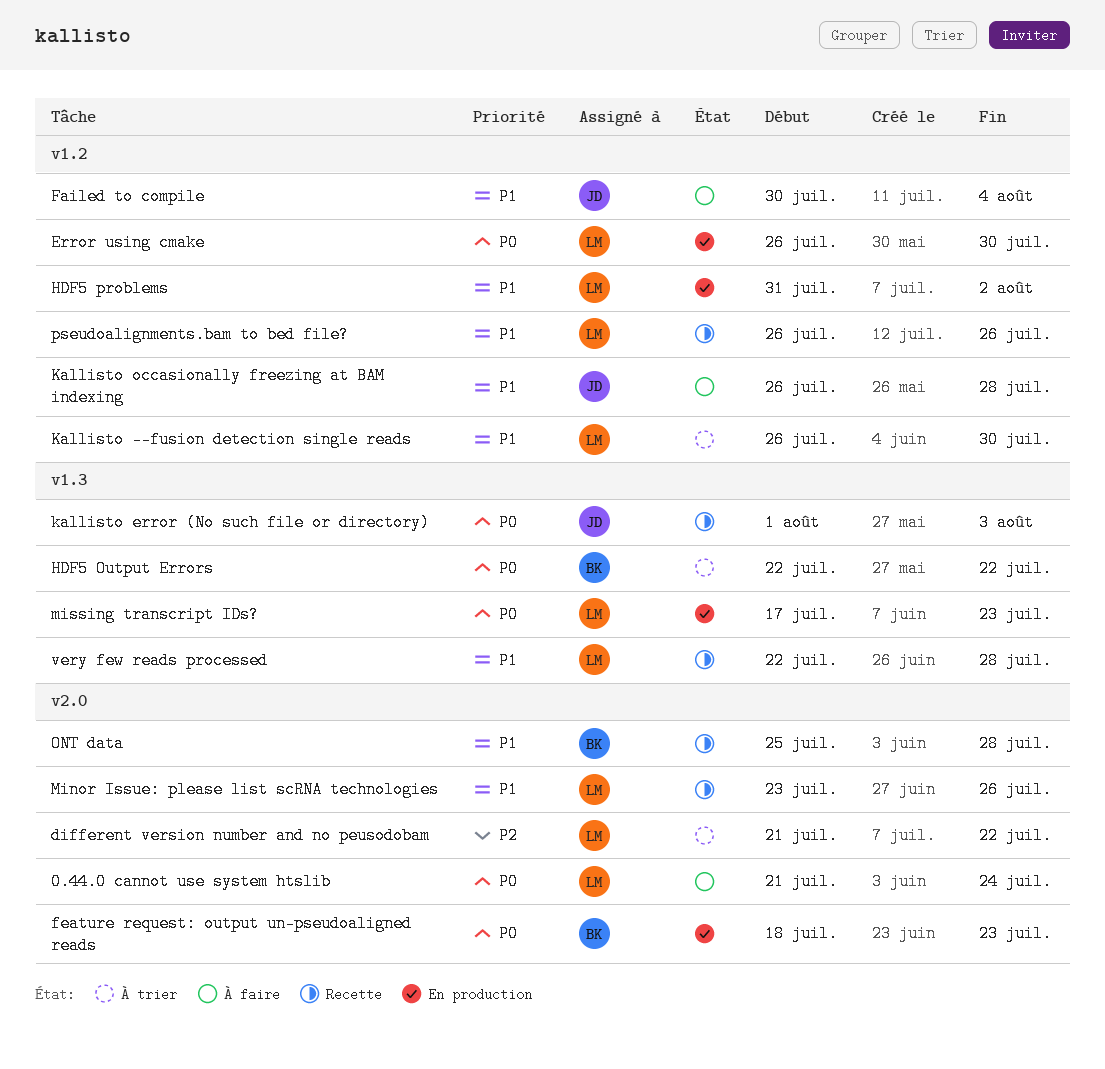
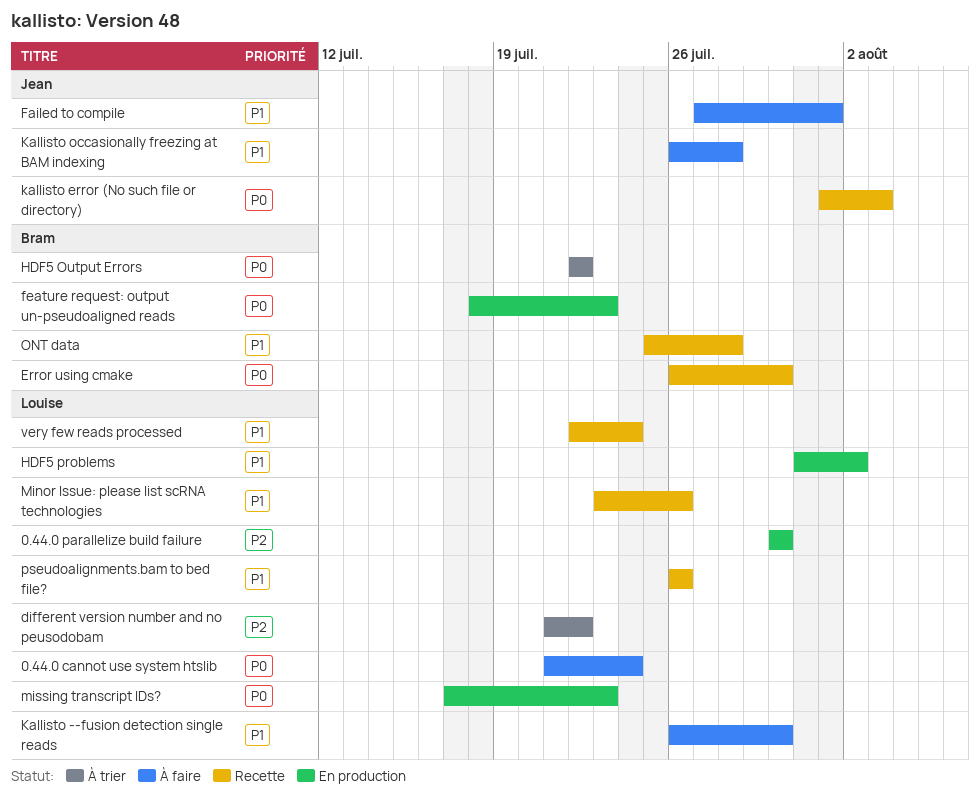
0.44.0 parallelize build failure: none -> present
Error using cmake, status: En production -> Recette
Error using cmake, owner: Louise -> Bram
Failed to compile, start: Jul 30 -> Jul 27
Failed to compile, due: Aug 4 -> Aug 1
Kallisto --fusion detection single reads, status: À trier -> À faire
very few reads processed, due: Jul 28 -> Jul 24

